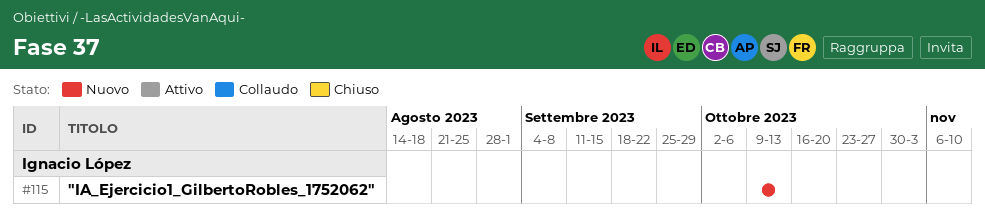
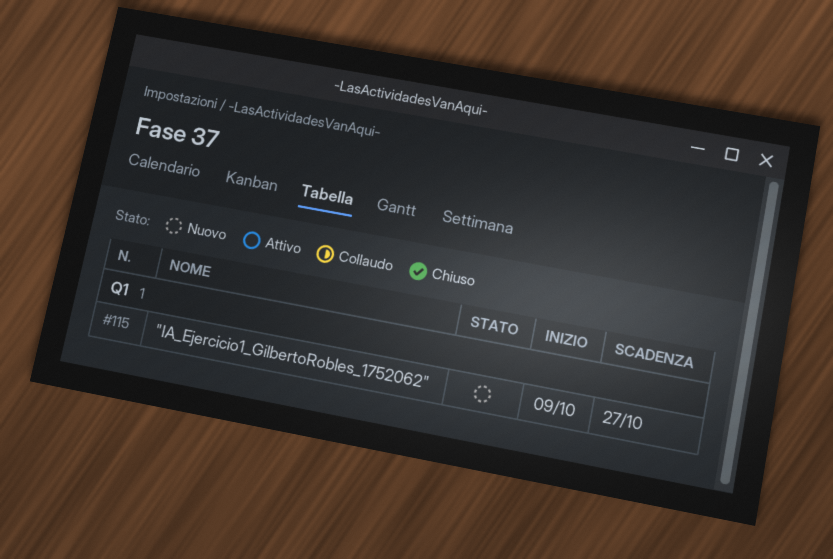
#115, due: Oct 13 -> Oct 27

